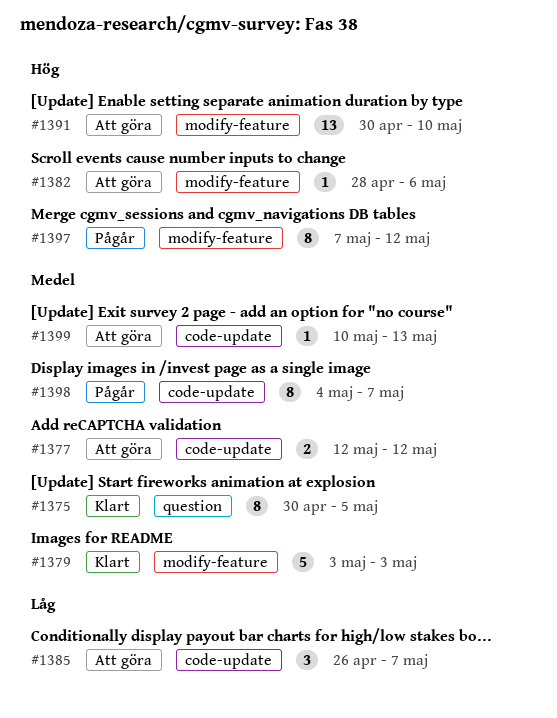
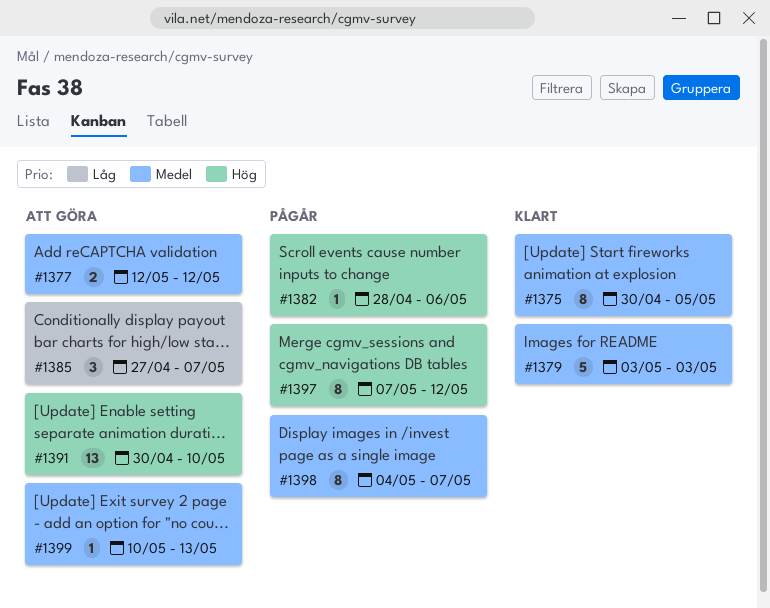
#1382, status: Att göra -> Pågår
#1385, start: Apr 26 -> Apr 27

